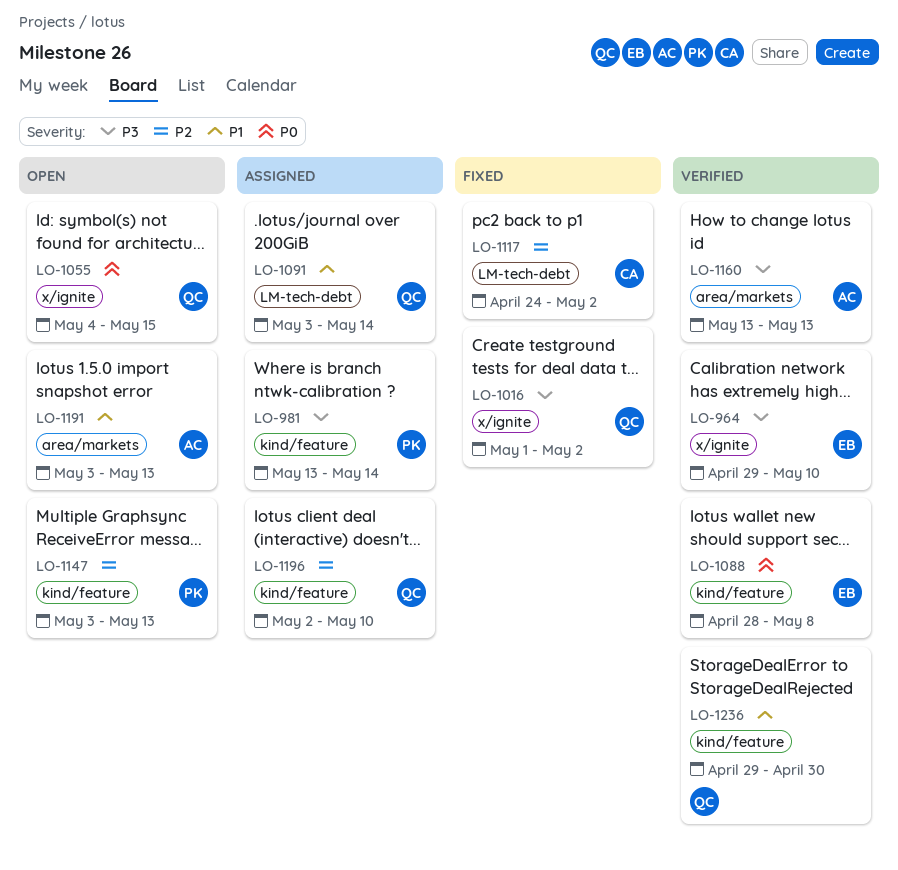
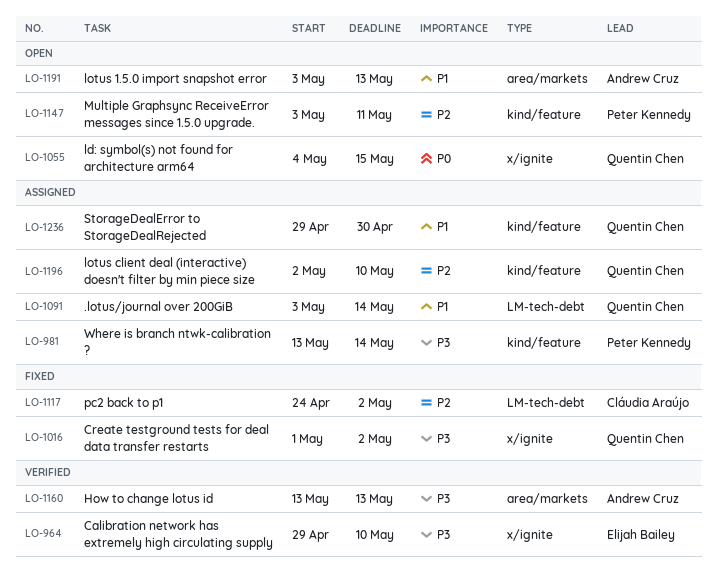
LO-1088: present -> none
LO-1147, due: May 13 -> May 11
LO-1236, status: Verified -> Assigned

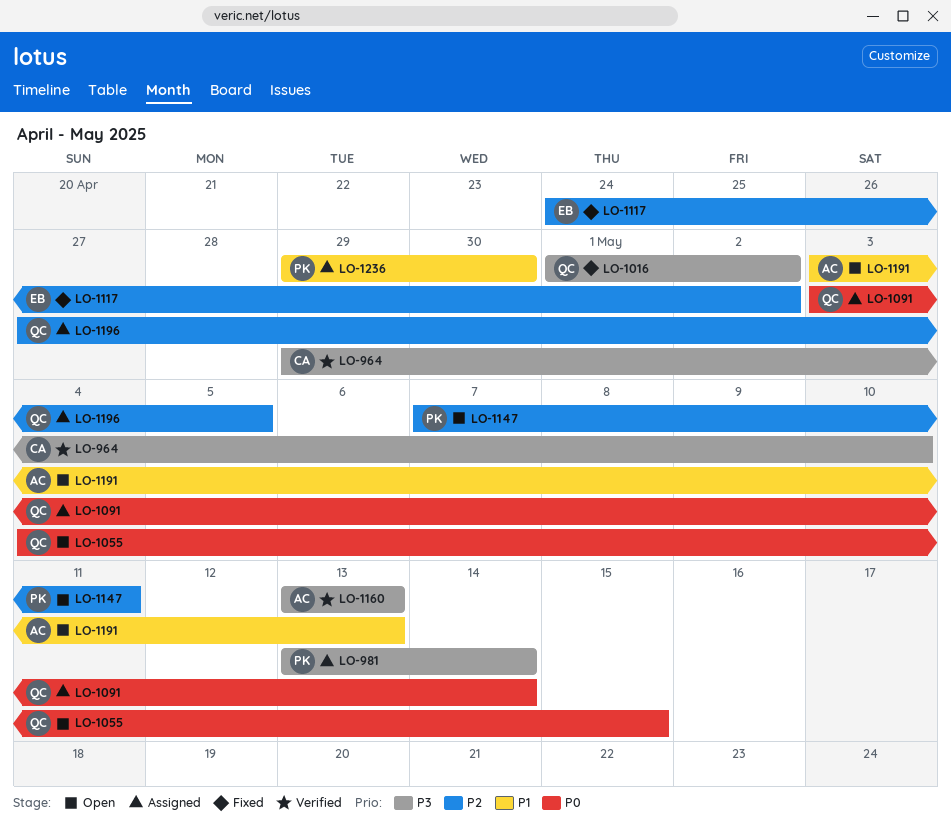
LO-964, owner: Elijah Bailey -> Cláudia Araújo
LO-1091, priority: P1 -> P0
LO-1117, owner: Cláudia Araújo -> Elijah Bailey
LO-1147, start: May 3 -> May 7
LO-1196, start: May 2 -> Apr 27
LO-1196, due: May 10 -> May 5
LO-1236, owner: Quentin Chen -> Peter Kennedy

